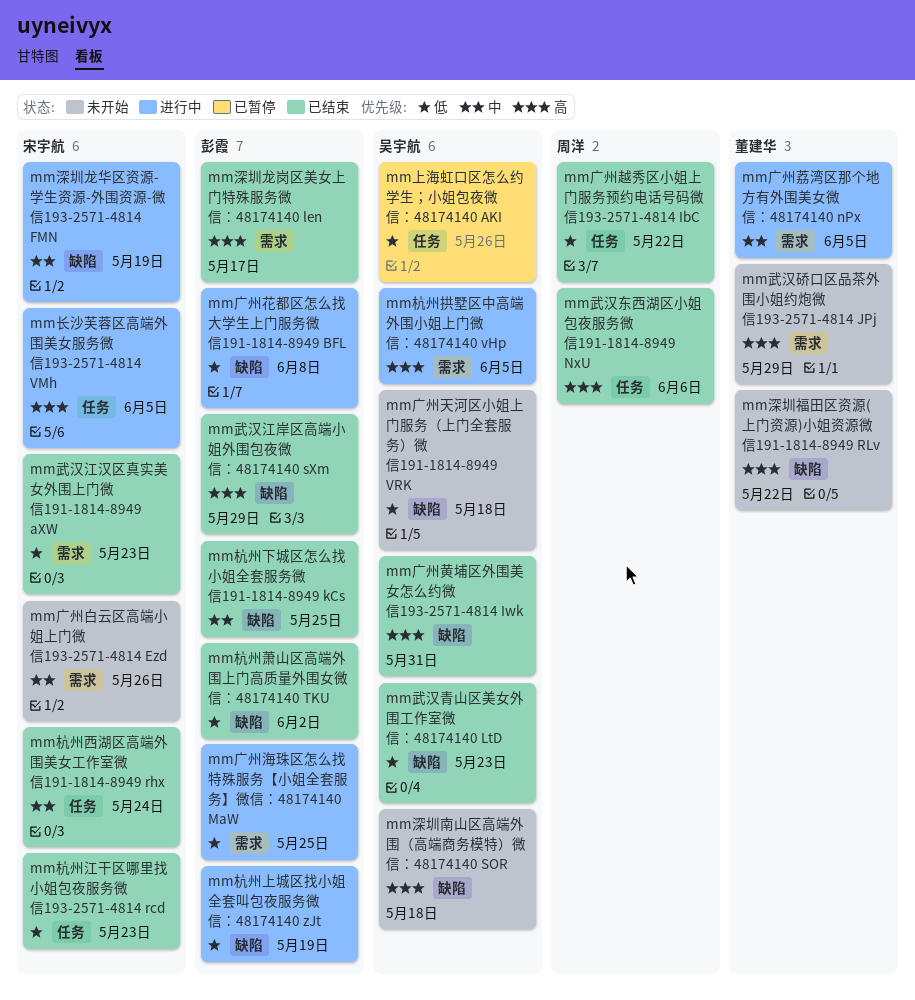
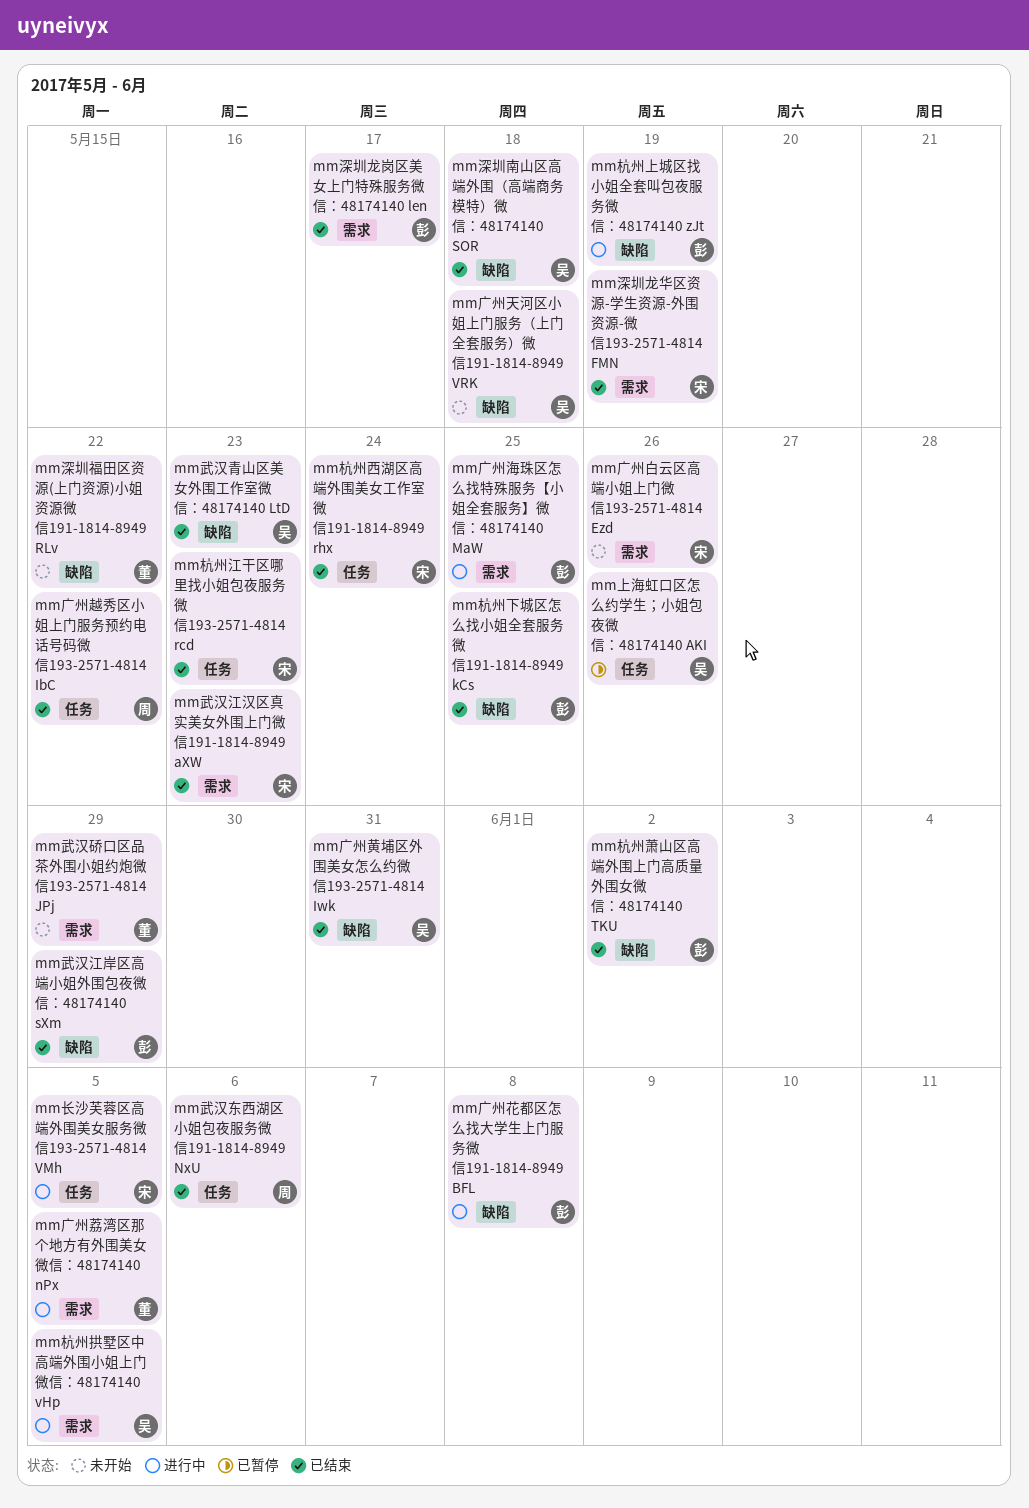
mm深圳南山区高端外围（高端商务模特）微信：48174140 SOR, status: 未开始 -> 已结束
mm深圳龙华区资源-学生资源-外围资源-微信193-2571-4814 FMN, status: 进行中 -> 已结束
mm深圳龙华区资源-学生资源-外围资源-微信193-2571-4814 FMN, label: 缺陷 -> 需求

